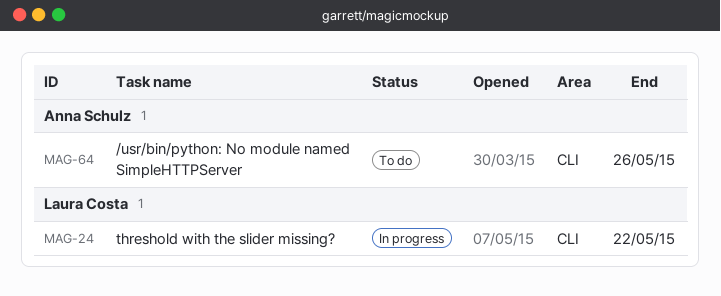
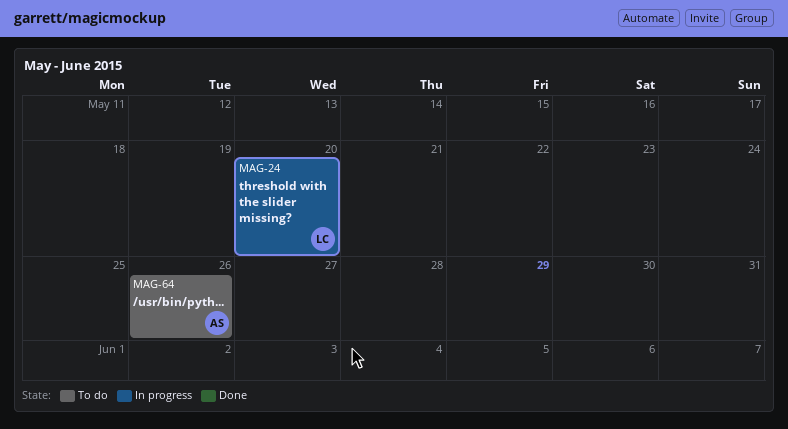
MAG-24, due: May 22 -> May 20

